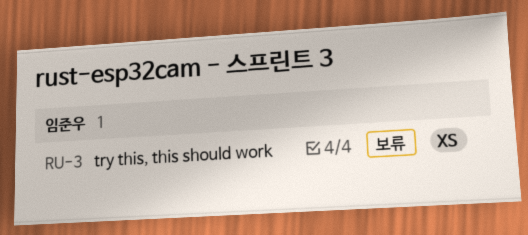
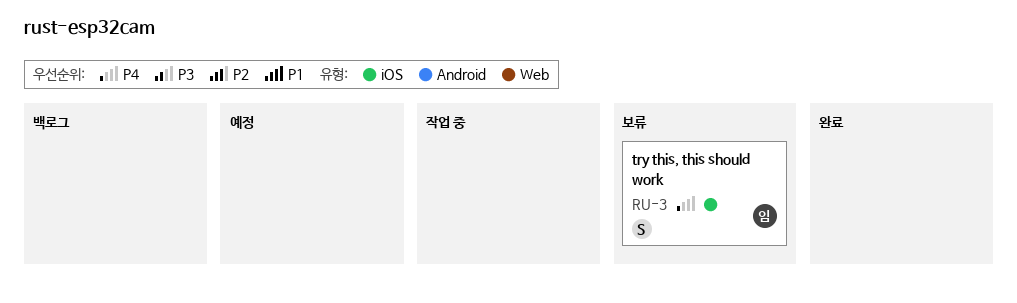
RU-3, estimate: XS -> S

